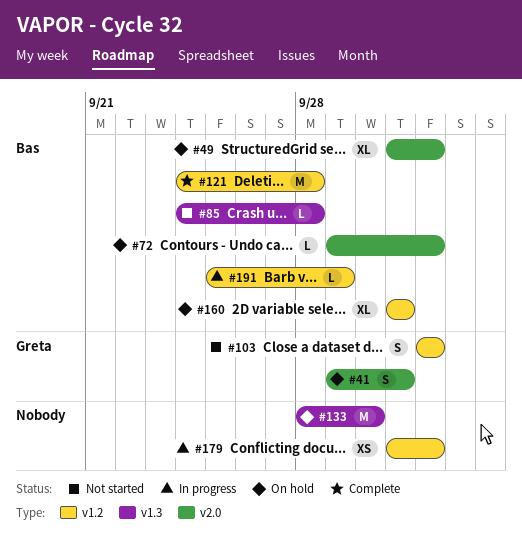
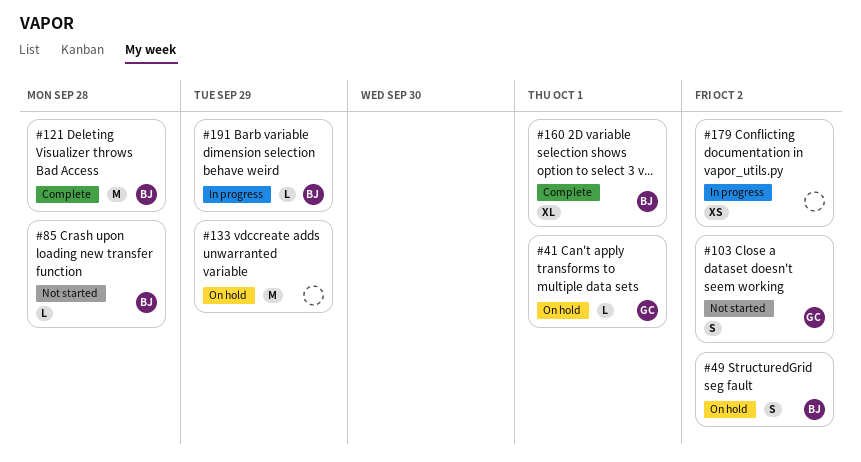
#41, estimate: S -> L
#49, estimate: XL -> S
#72: present -> none
#133, due: Sep 30 -> Sep 29
#160, status: On hold -> Complete

